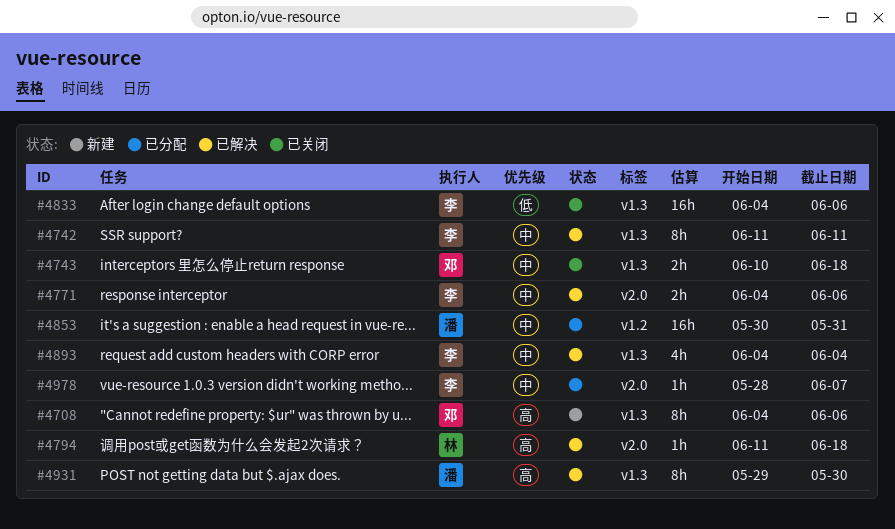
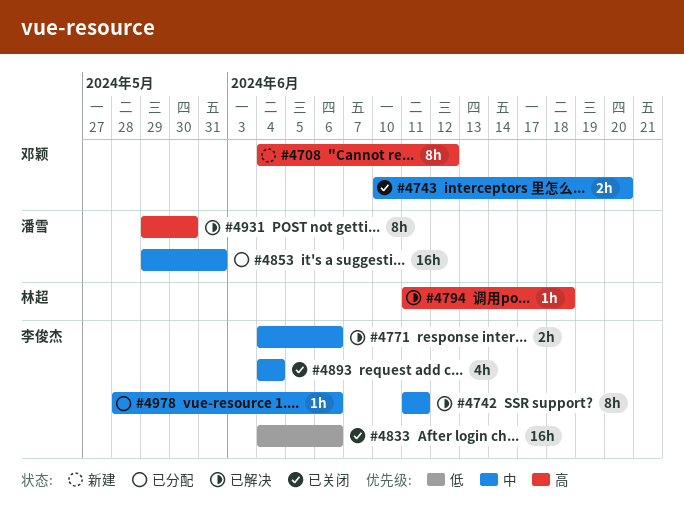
#4708, due: Jun 6 -> Jun 12
#4743, due: Jun 18 -> Jun 20
#4853, start: May 30 -> May 29
#4893, status: 已解决 -> 已关闭
#4978, due: Jun 7 -> Jun 6

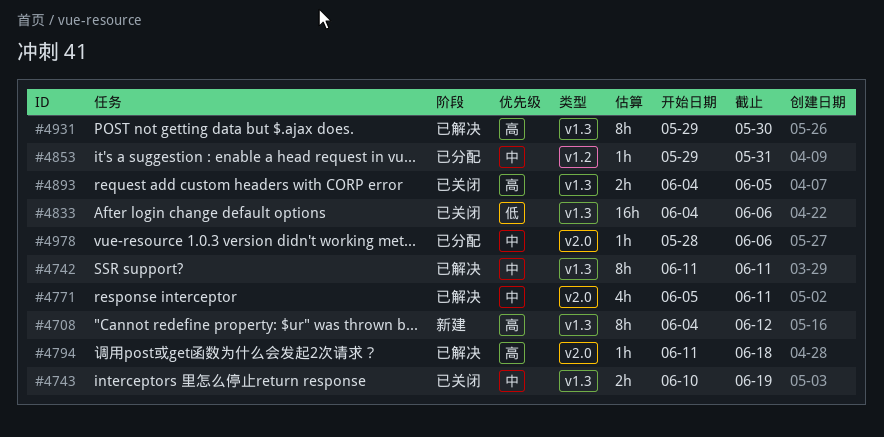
#4743, due: Jun 20 -> Jun 19
#4771, estimate: 2h -> 4h
#4771, start: Jun 4 -> Jun 5
#4771, due: Jun 6 -> Jun 11
#4853, estimate: 16h -> 1h
#4893, priority: 中 -> 高
#4893, estimate: 4h -> 2h
#4893, due: Jun 4 -> Jun 5

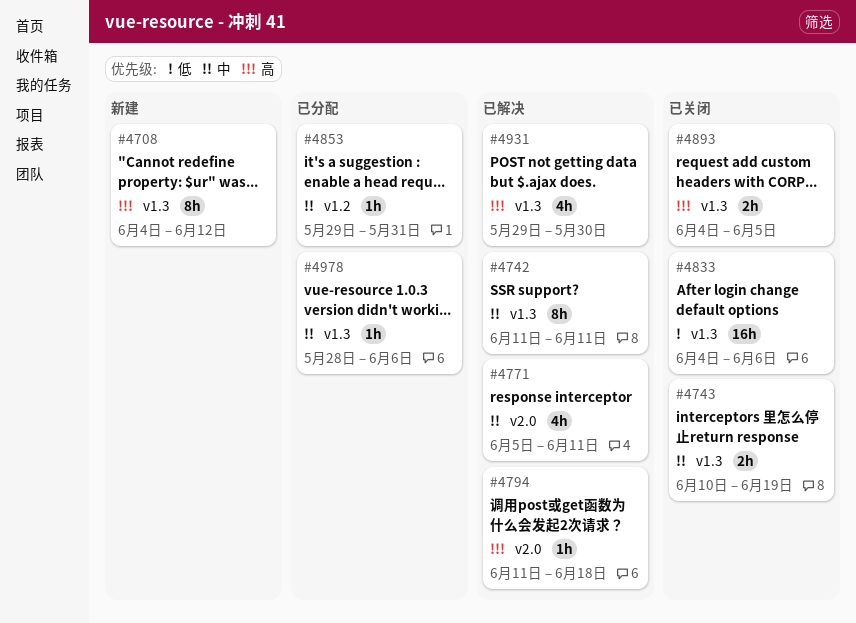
#4931, estimate: 8h -> 4h
#4978, label: v2.0 -> v1.3

